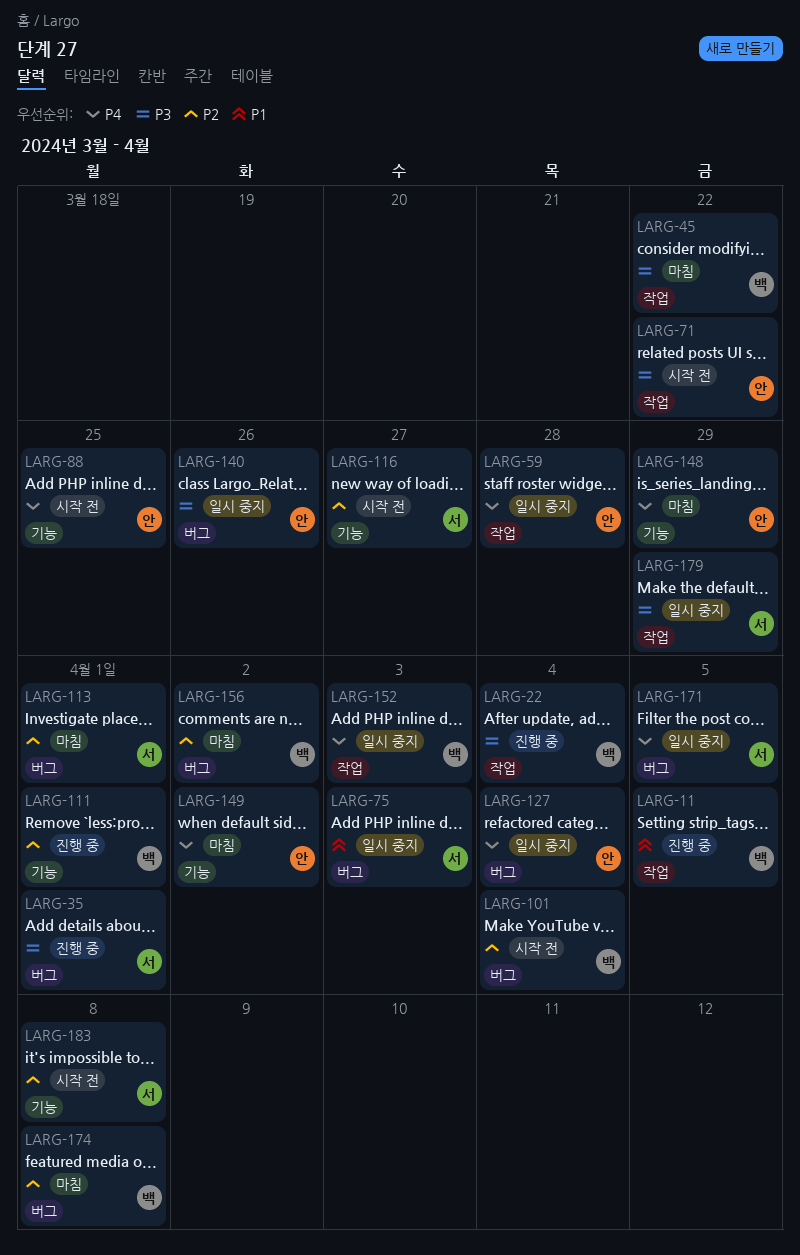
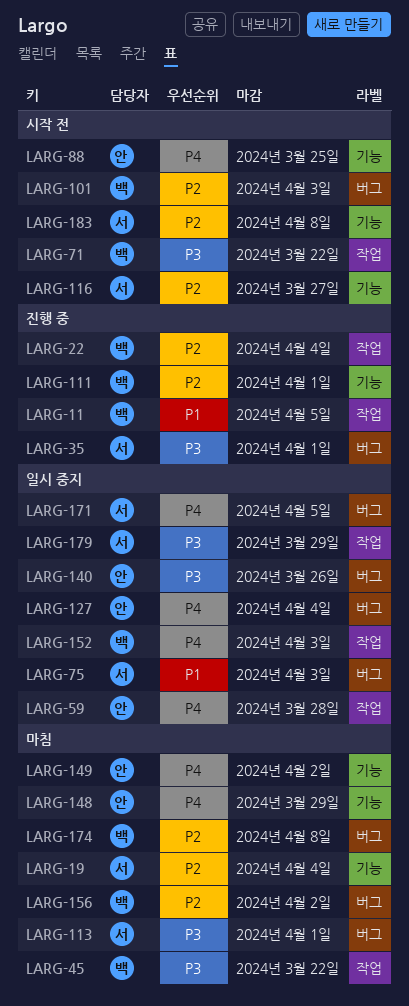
LARG-19: none -> present
LARG-22, priority: P3 -> P2
LARG-71, owner: 안 -> 백
LARG-101, due: Apr 4 -> Apr 3
LARG-113, priority: P2 -> P3

